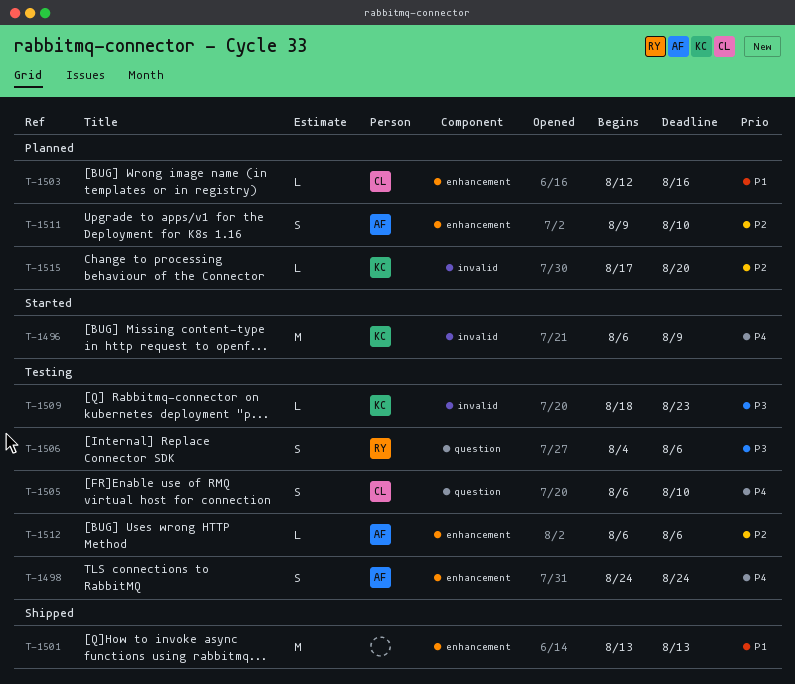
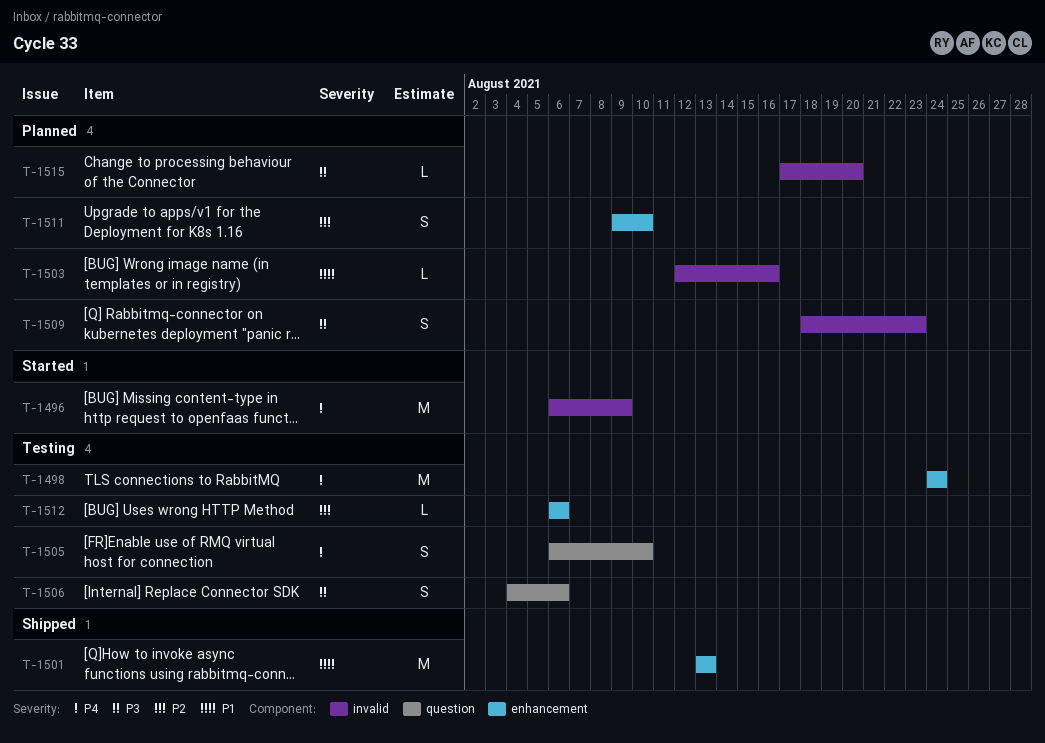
T-1498, estimate: S -> M
T-1503, label: enhancement -> invalid
T-1509, status: Testing -> Planned
T-1509, estimate: L -> S
T-1515, priority: P2 -> P3

